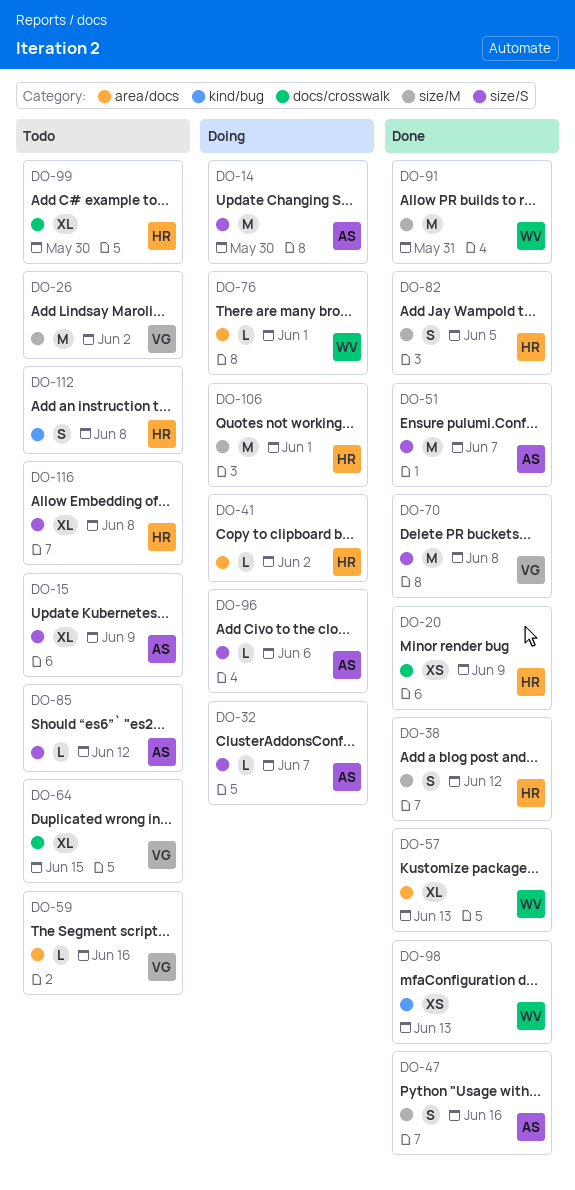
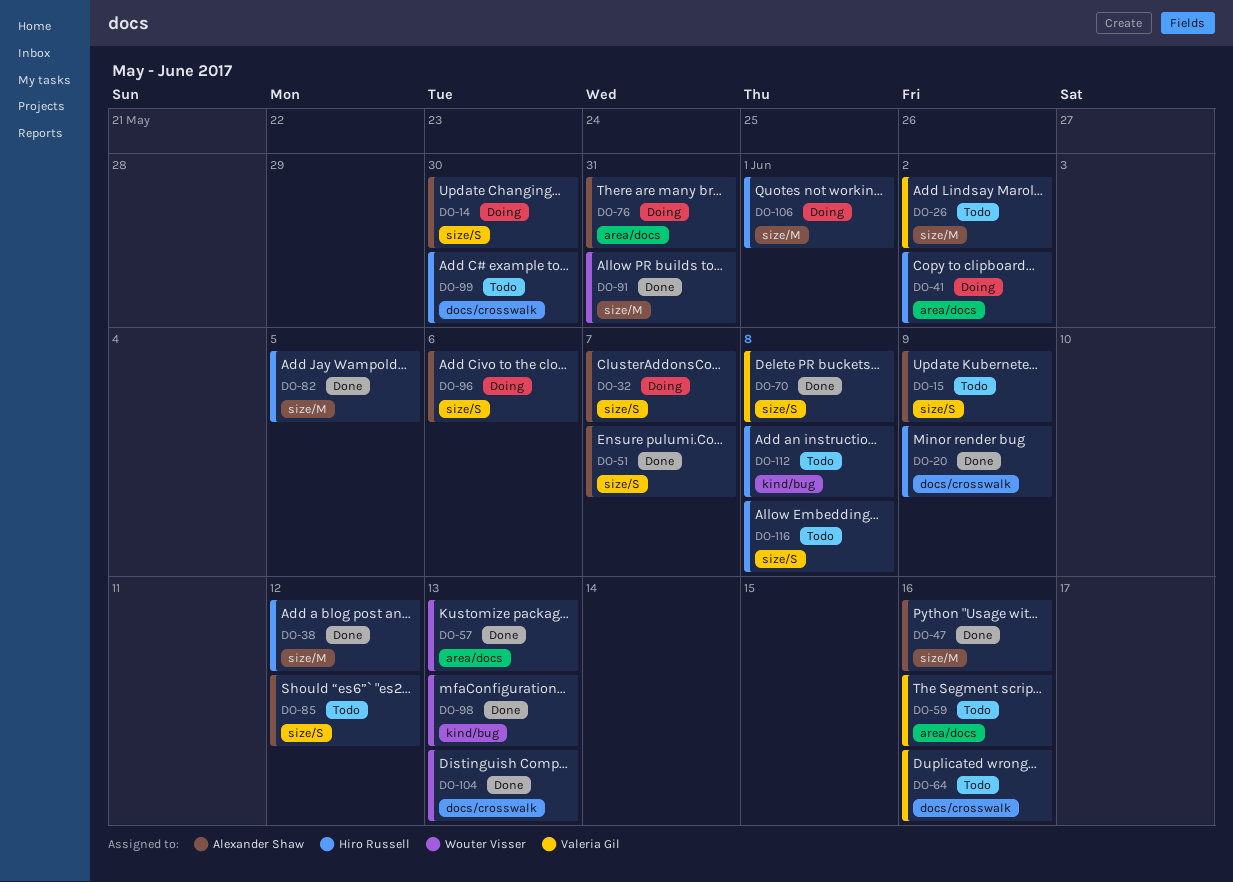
DO-64, due: Jun 15 -> Jun 16
DO-76, owner: Wouter Visser -> Alexander Shaw
DO-76, due: Jun 1 -> May 31
DO-104: none -> present

